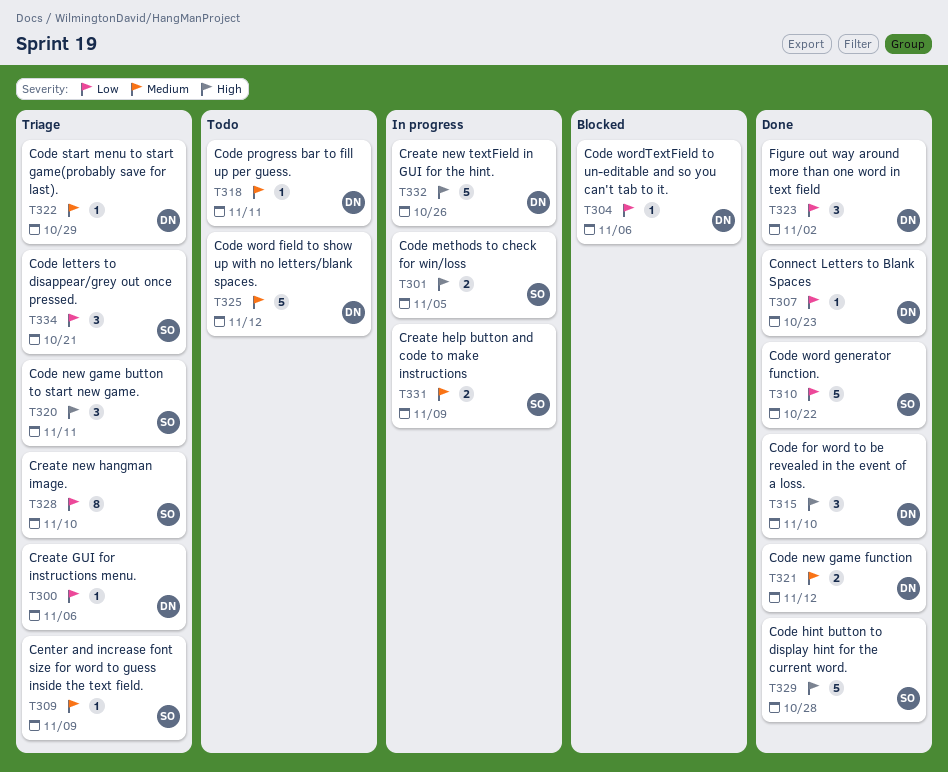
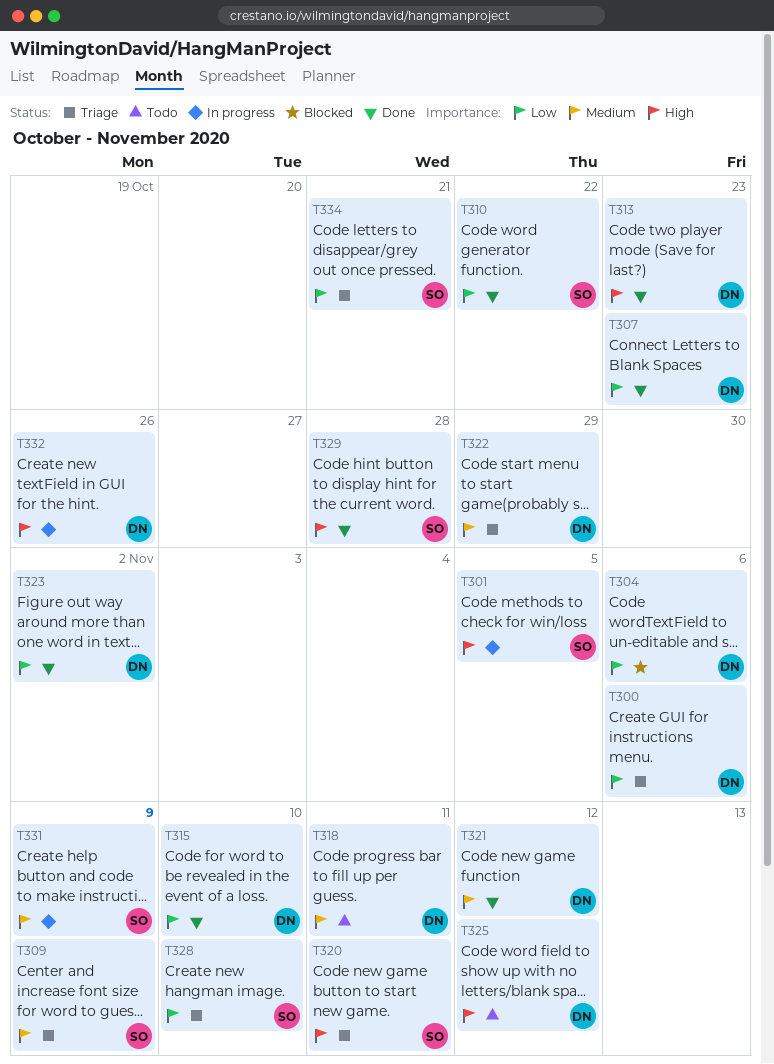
T313: none -> present
T315, priority: High -> Low
T325, priority: Medium -> High

